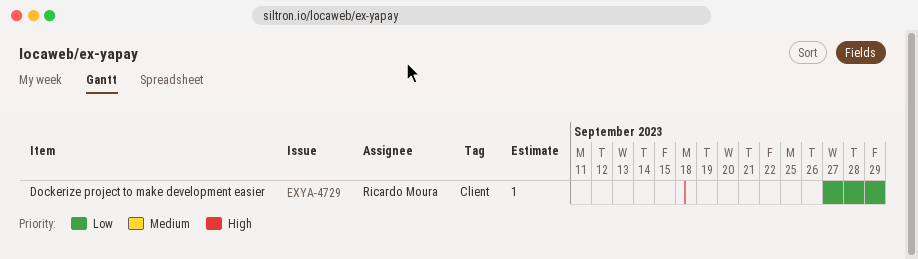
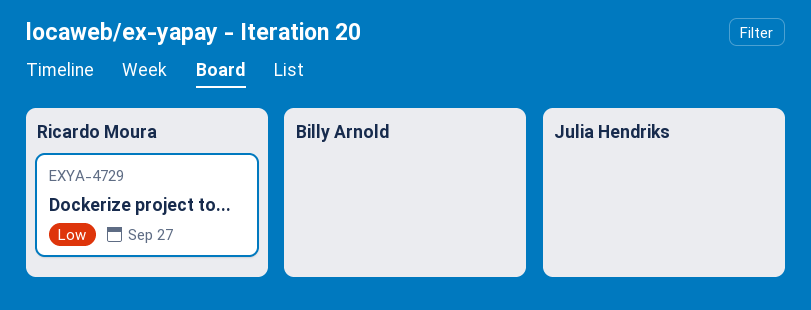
EXYA-4729, due: Sep 29 -> Sep 27

